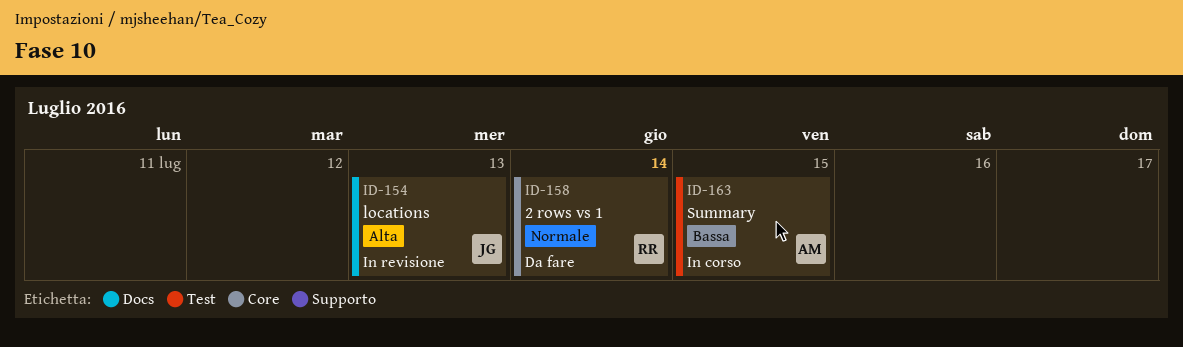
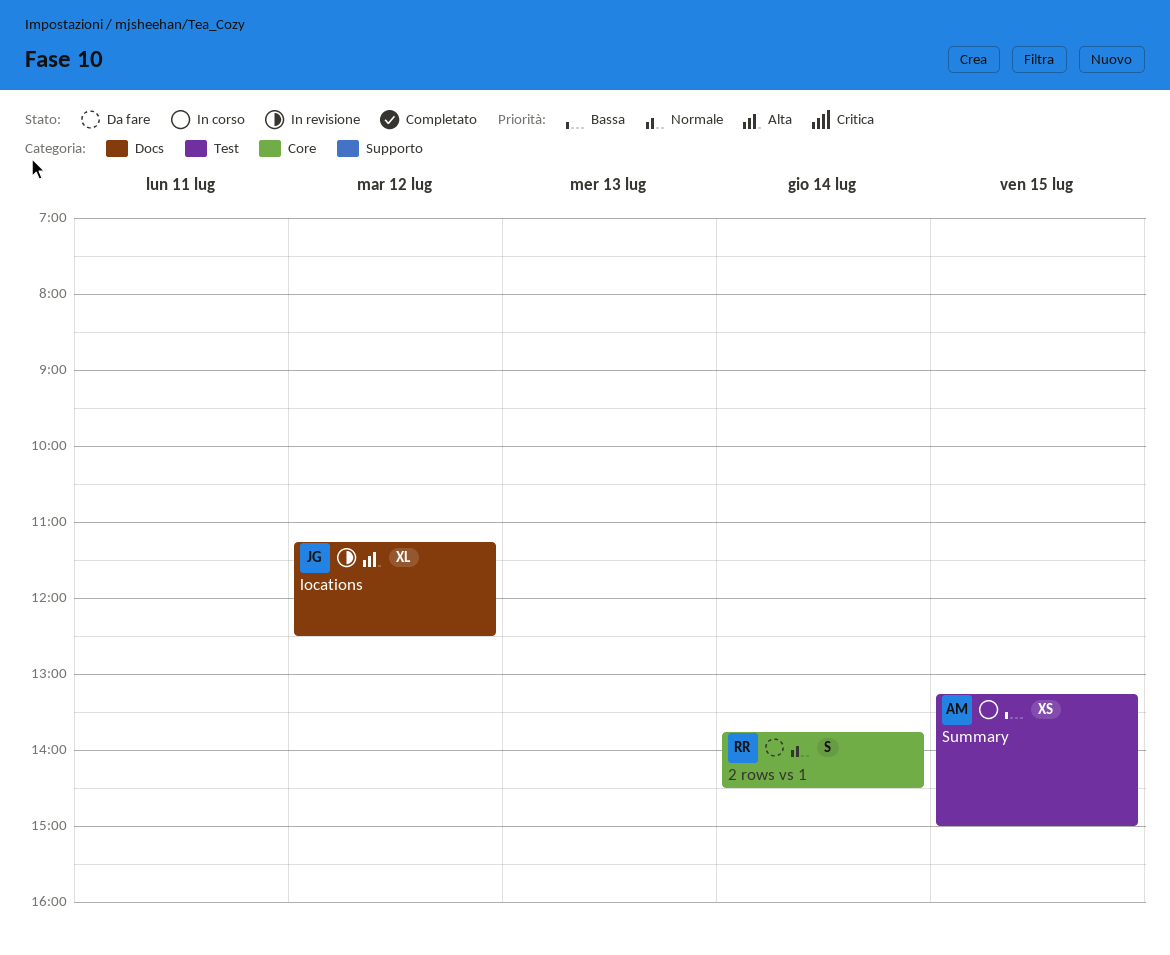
locations, day: Jul 13 -> Jul 12

